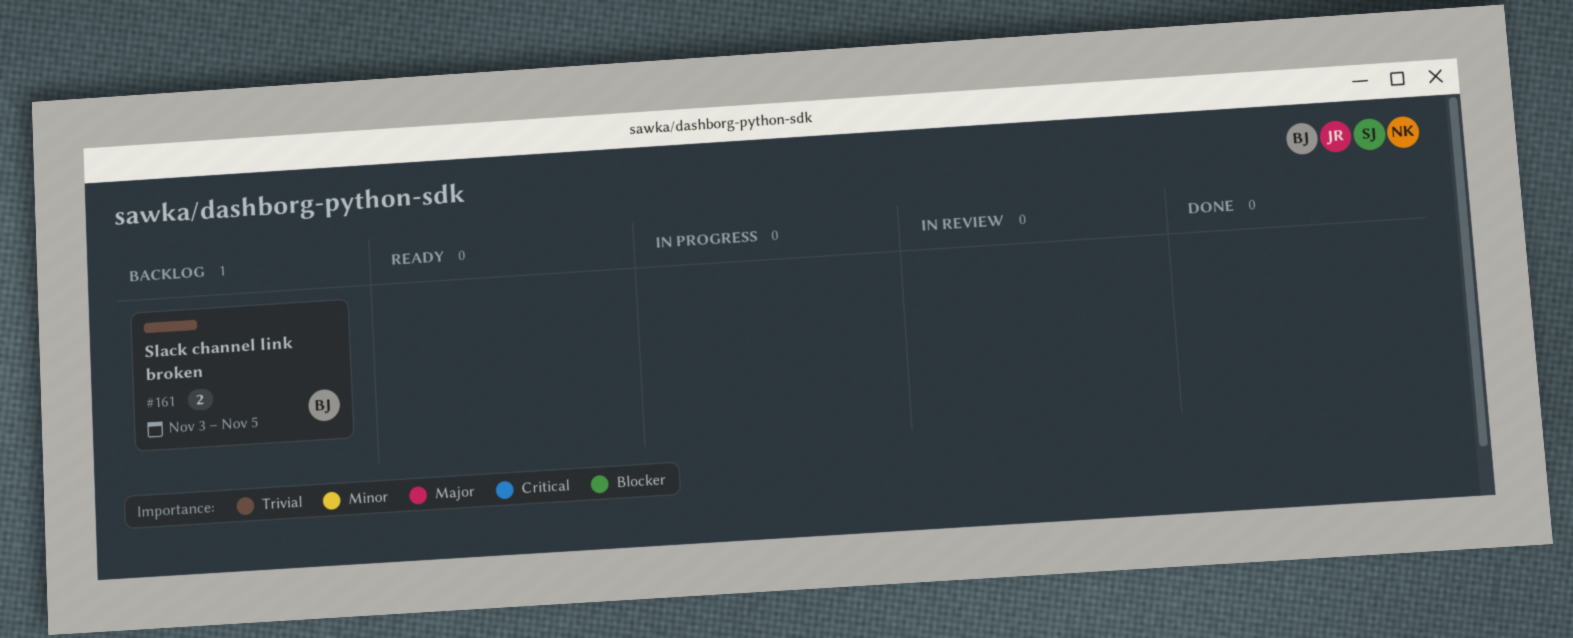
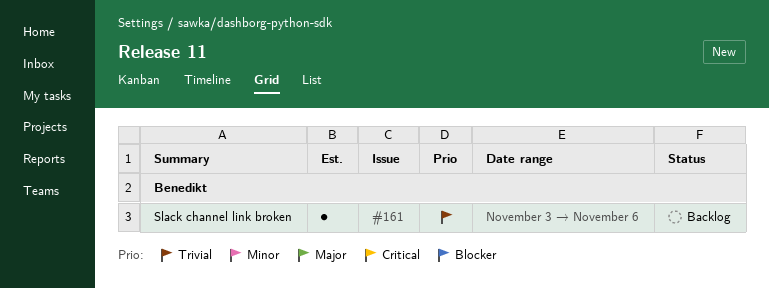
#161, estimate: 2 -> 1
#161, due: Nov 5 -> Nov 6

